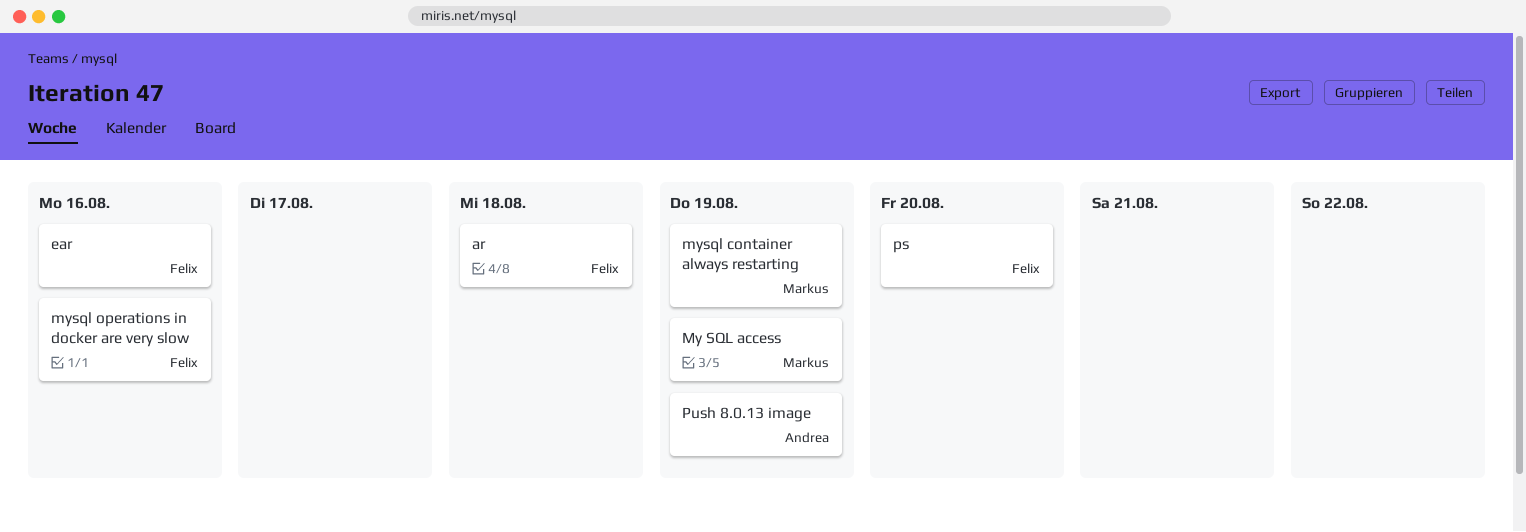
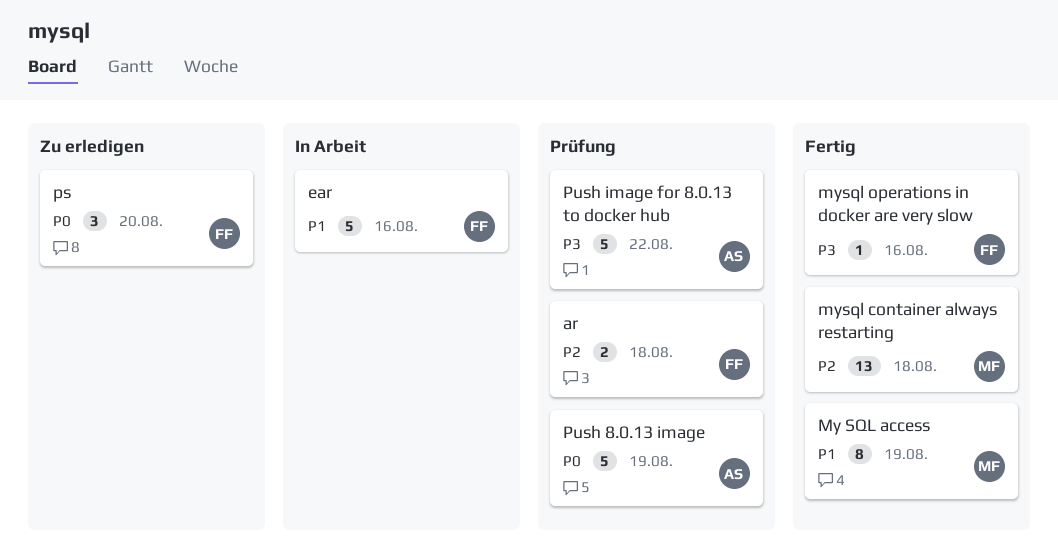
mysql container always restarting, due: Aug 19 -> Aug 18
Push image for 8.0.13 to docker hub: none -> present

